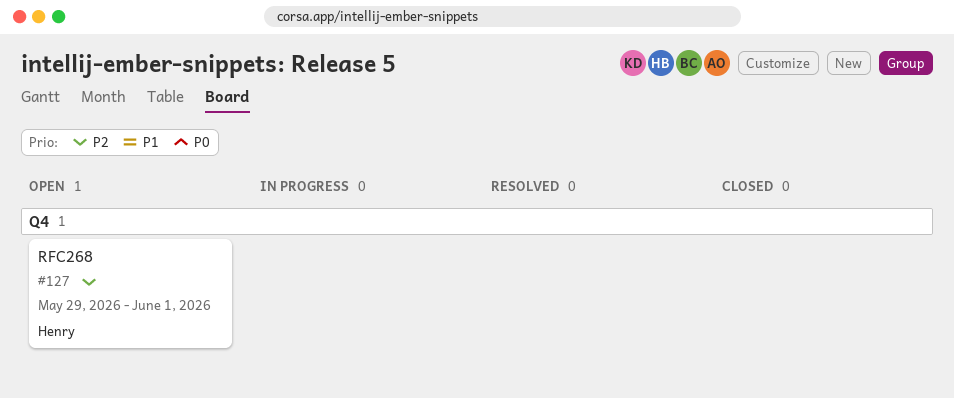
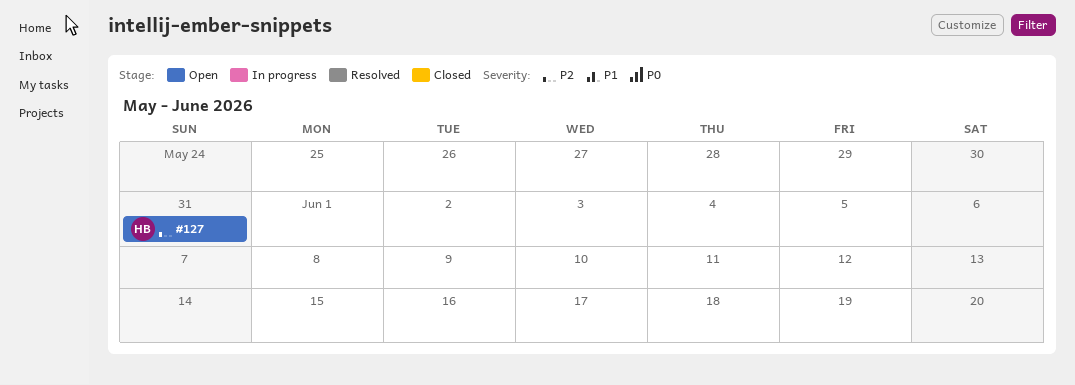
#127, start: May 29 -> May 31
#127, due: Jun 1 -> May 31

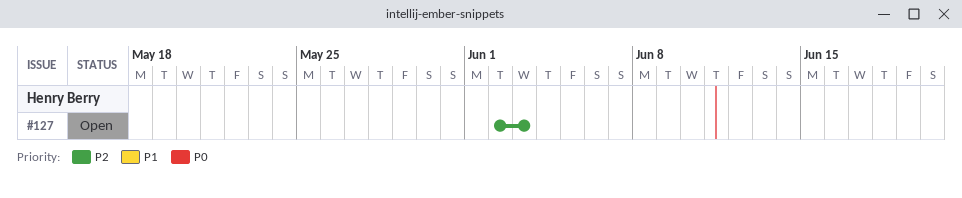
#127, start: May 31 -> Jun 2
#127, due: May 31 -> Jun 3

